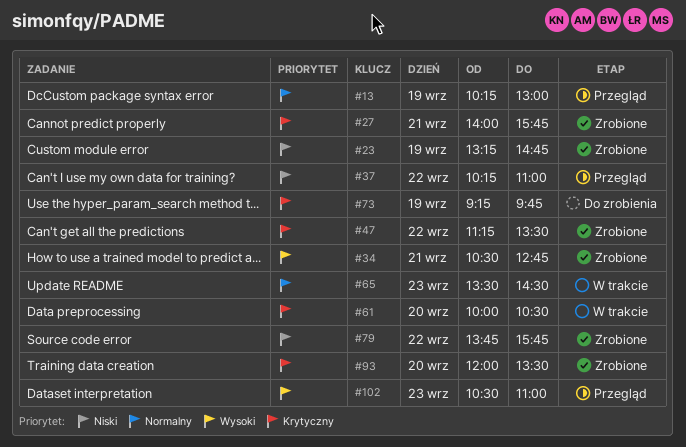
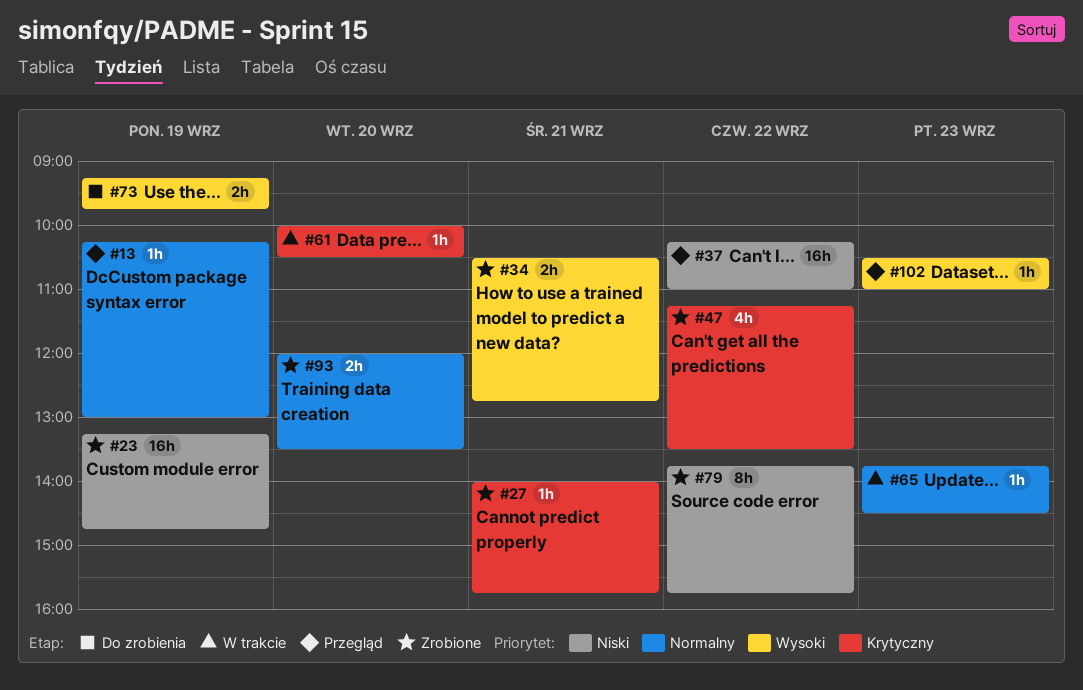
#65, begins: 13:30 -> 13:45
#73, priority: Krytyczny -> Wysoki
#93, priority: Krytyczny -> Normalny

